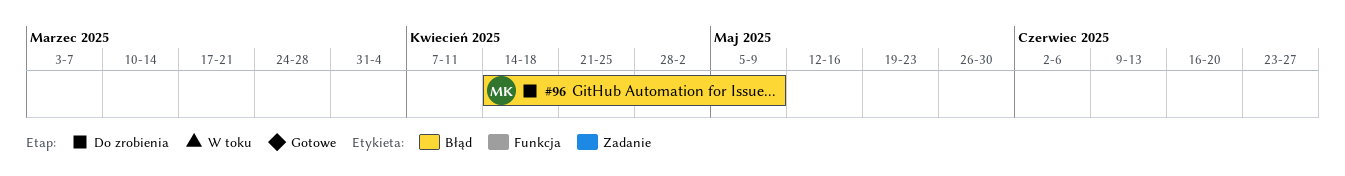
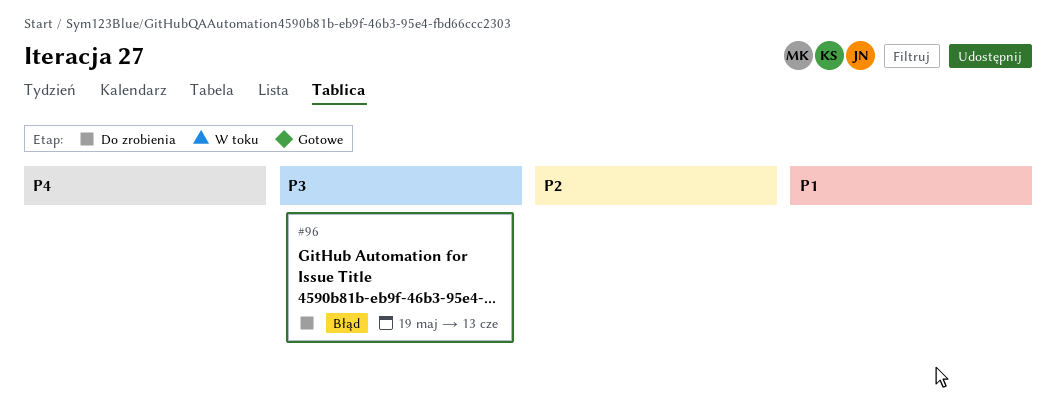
#96, start: Apr 14 -> May 19
#96, due: May 9 -> Jun 13

